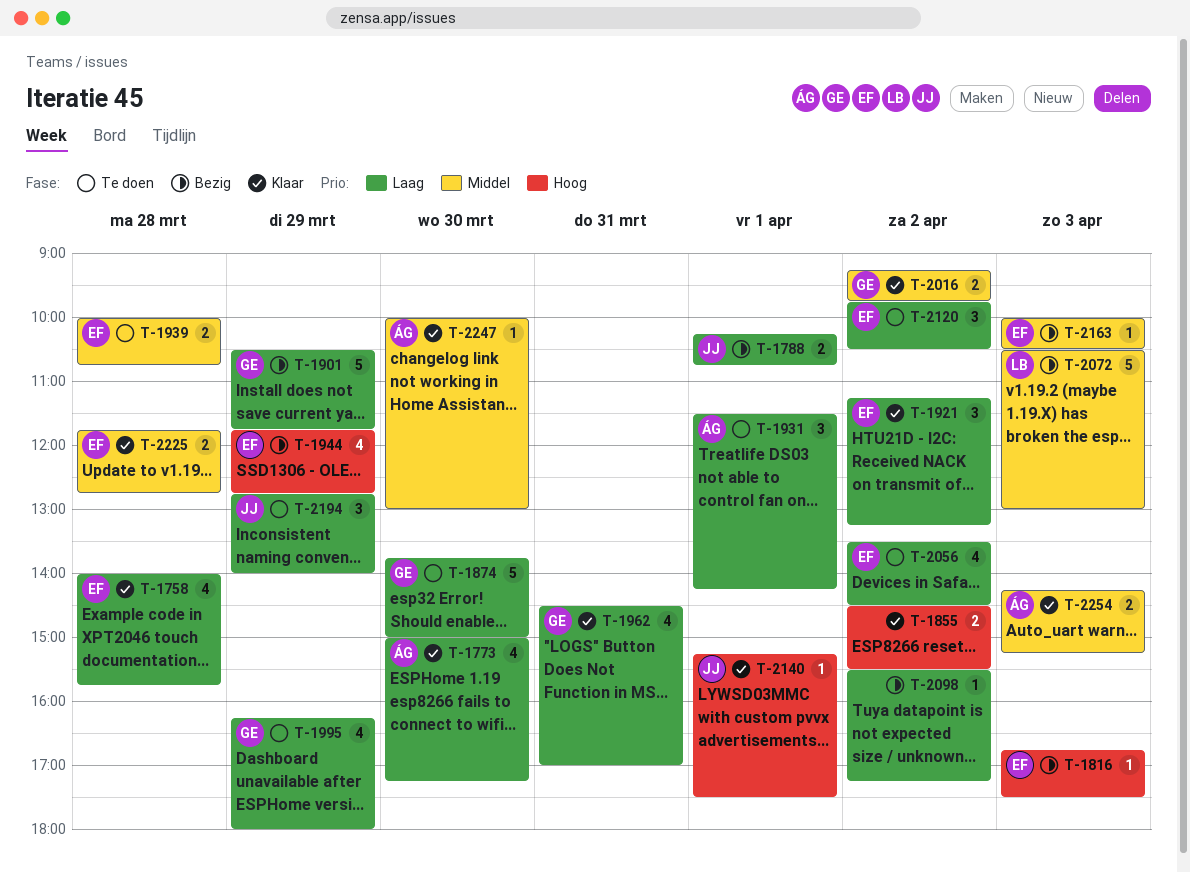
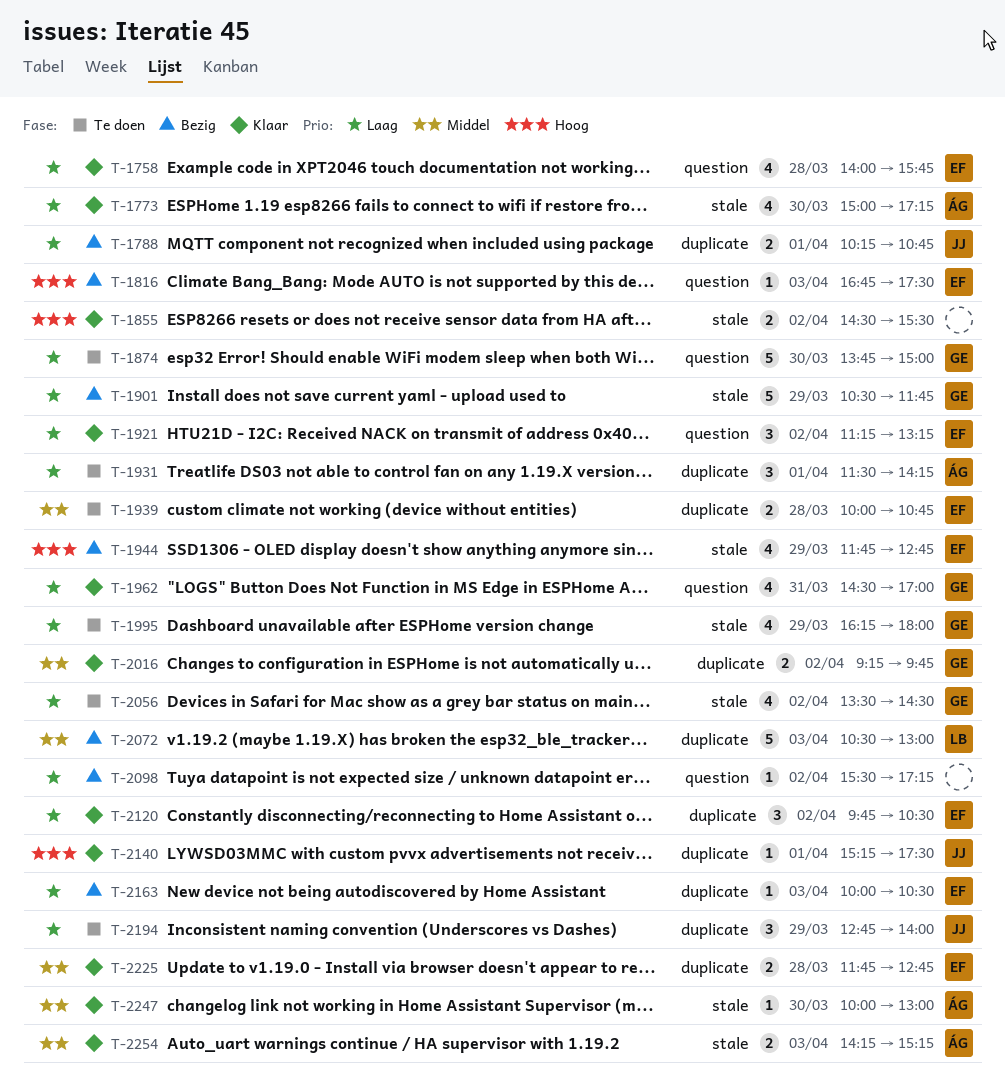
T-2056, owner: EF -> GE
T-2120, status: Te doen -> Klaar
T-2163, priority: Middel -> Laag

